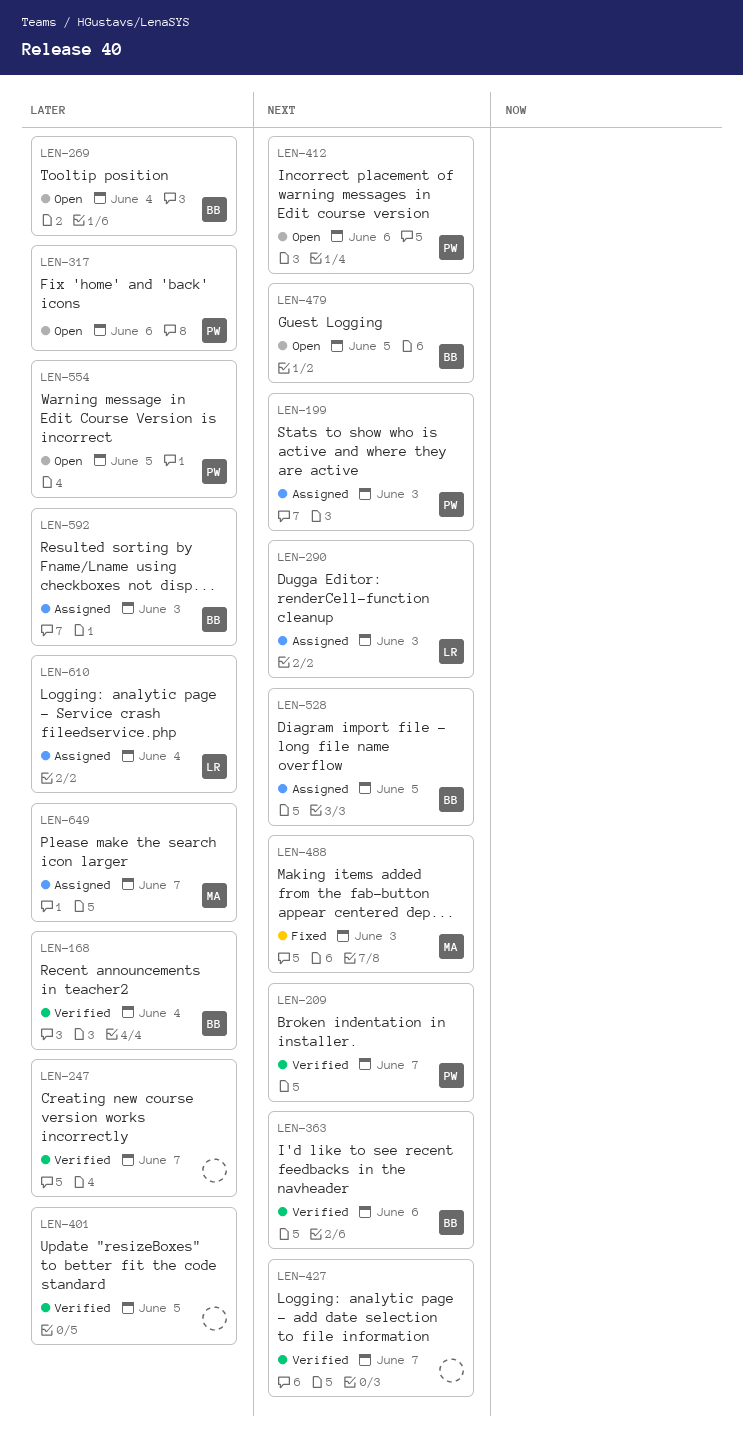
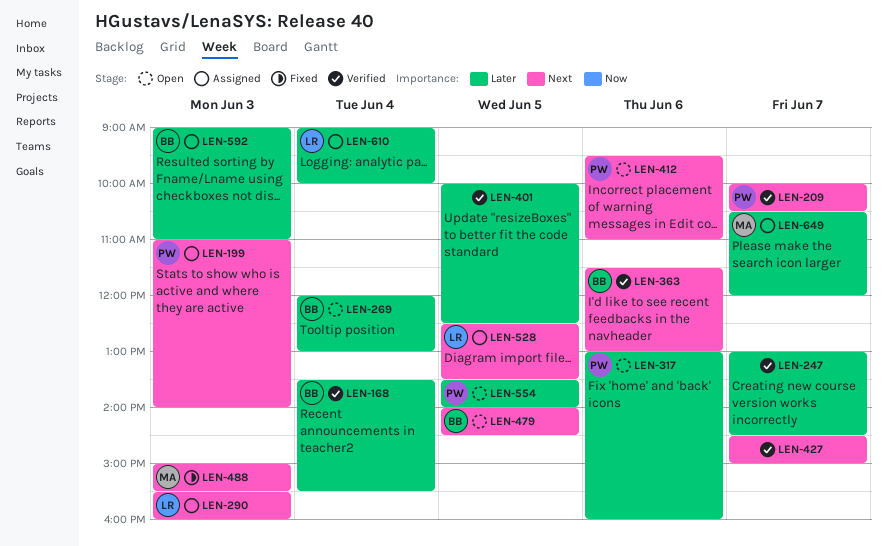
LEN-528, owner: BB -> LR

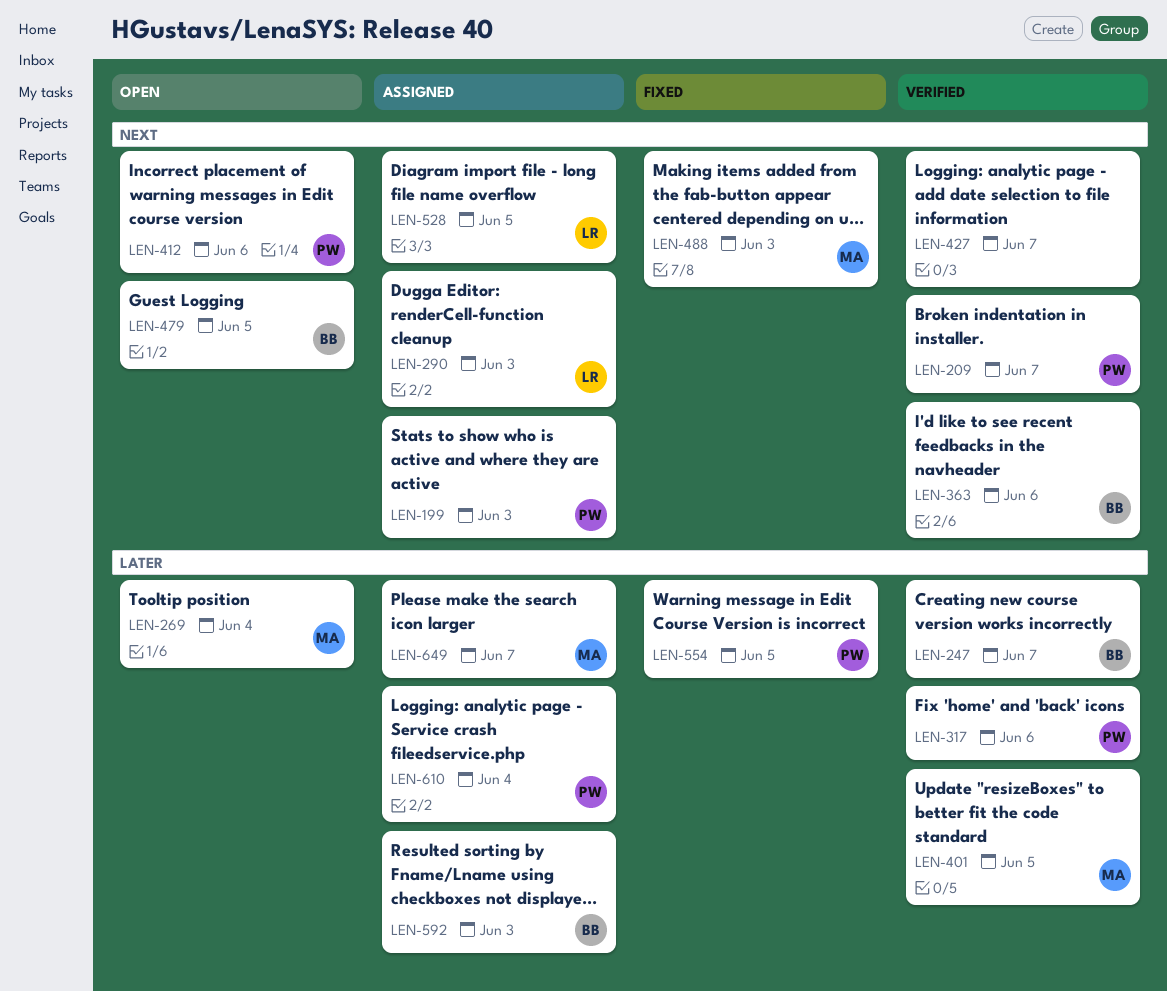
LEN-168: present -> none
LEN-247, owner: none -> BB
LEN-269, owner: BB -> MA
LEN-317, status: Open -> Verified
LEN-401, owner: none -> MA
LEN-554, status: Open -> Fixed
LEN-610, owner: LR -> PW

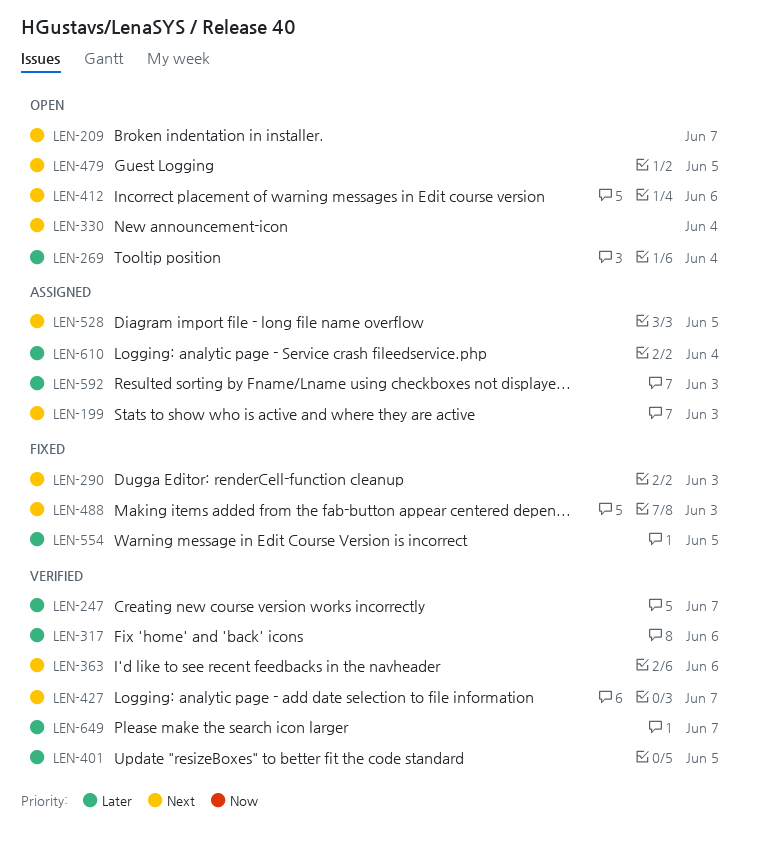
LEN-209, status: Verified -> Open
LEN-290, status: Assigned -> Fixed
LEN-330: none -> present
LEN-649, status: Assigned -> Verified

